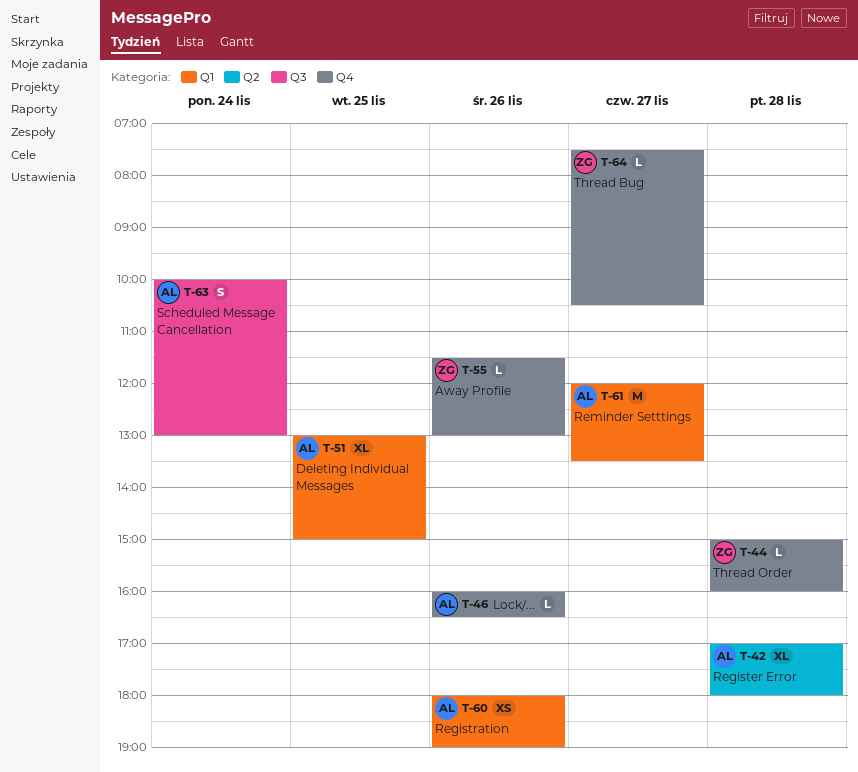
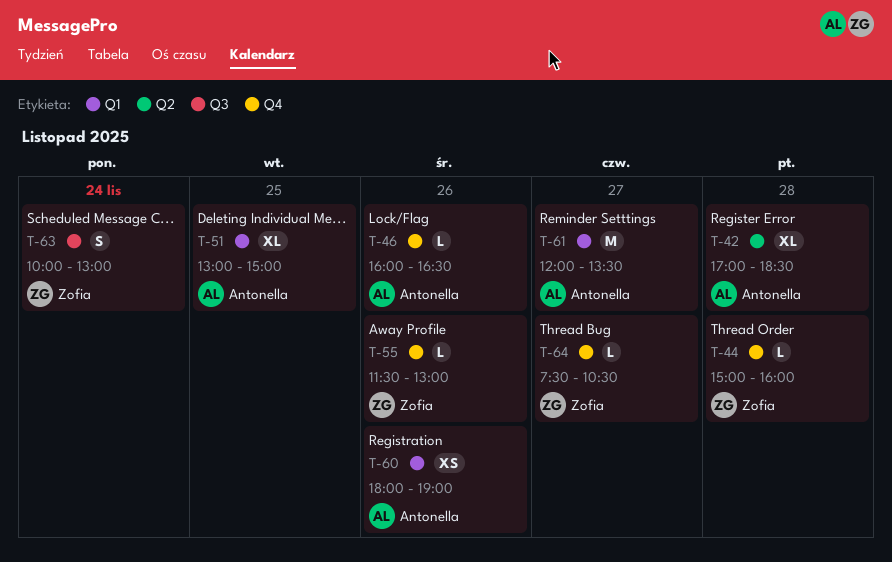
T-42, ends: 18:00 -> 18:30
T-63, owner: Antonella -> Zofia

